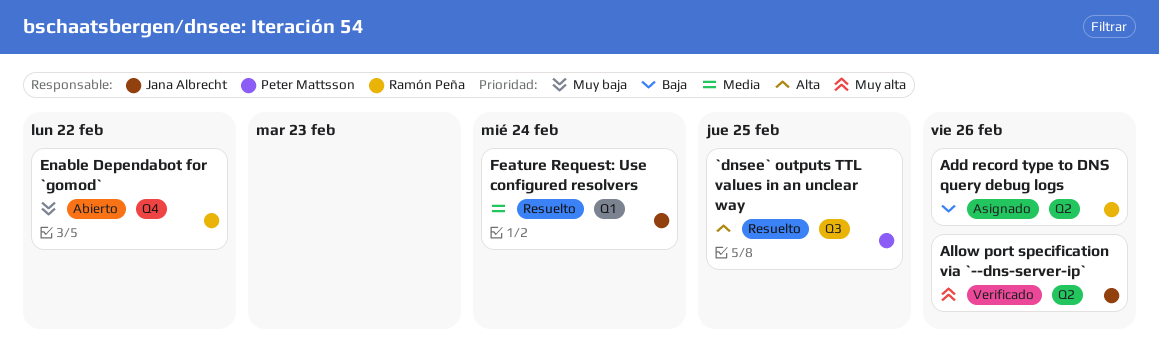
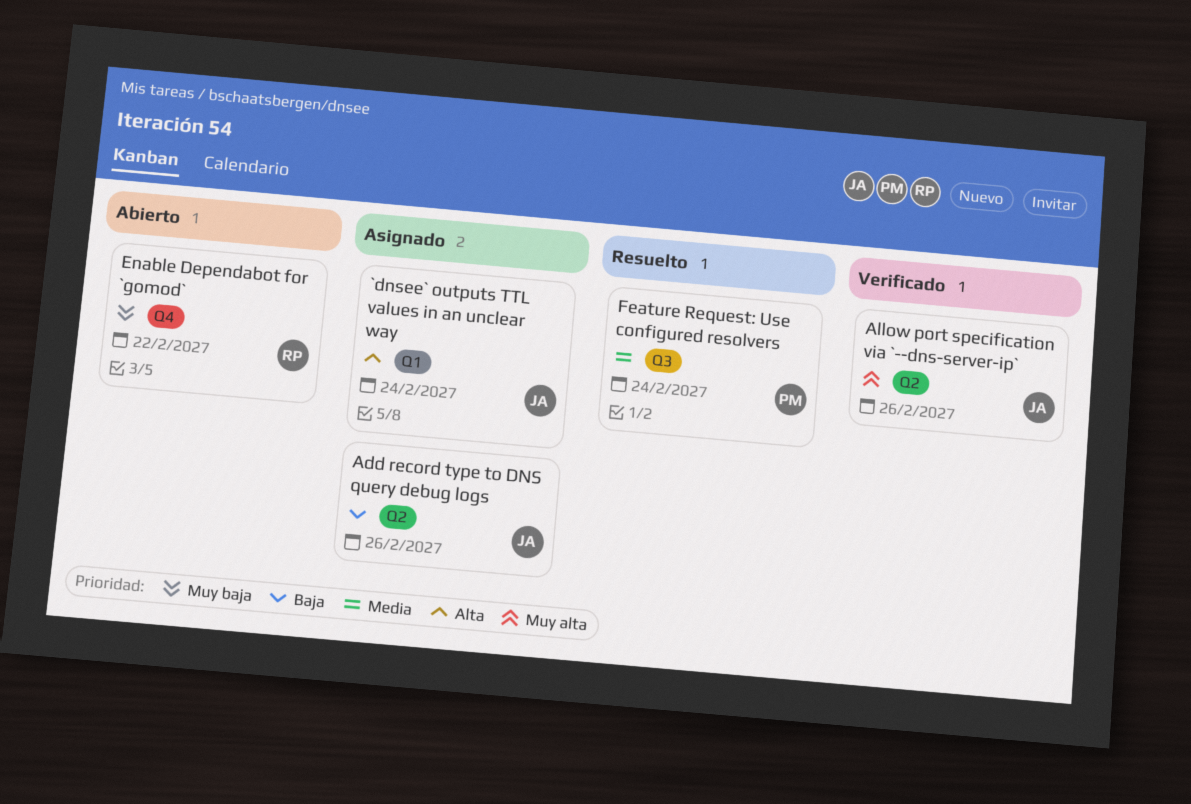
`dnsee` outputs TTL values in an unclear way, status: Resuelto -> Asignado
`dnsee` outputs TTL values in an unclear way, owner: Peter Mattsson -> Jana Albrecht
`dnsee` outputs TTL values in an unclear way, label: Q3 -> Q1
`dnsee` outputs TTL values in an unclear way, due: Feb 25 -> Feb 24
Add record type to DNS query debug logs, owner: Ramón Peña -> Jana Albrecht
Feature Request: Use configured resolvers, owner: Jana Albrecht -> Peter Mattsson
Feature Request: Use configured resolvers, label: Q1 -> Q3

